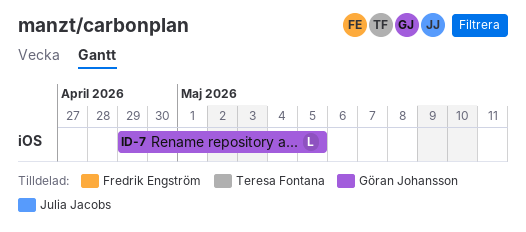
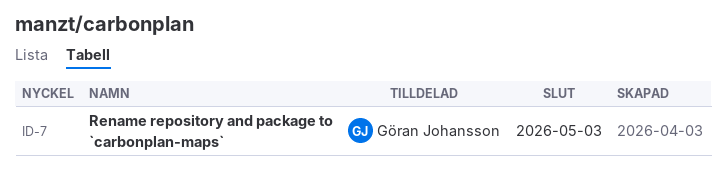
ID-7, due: May 5 -> May 3

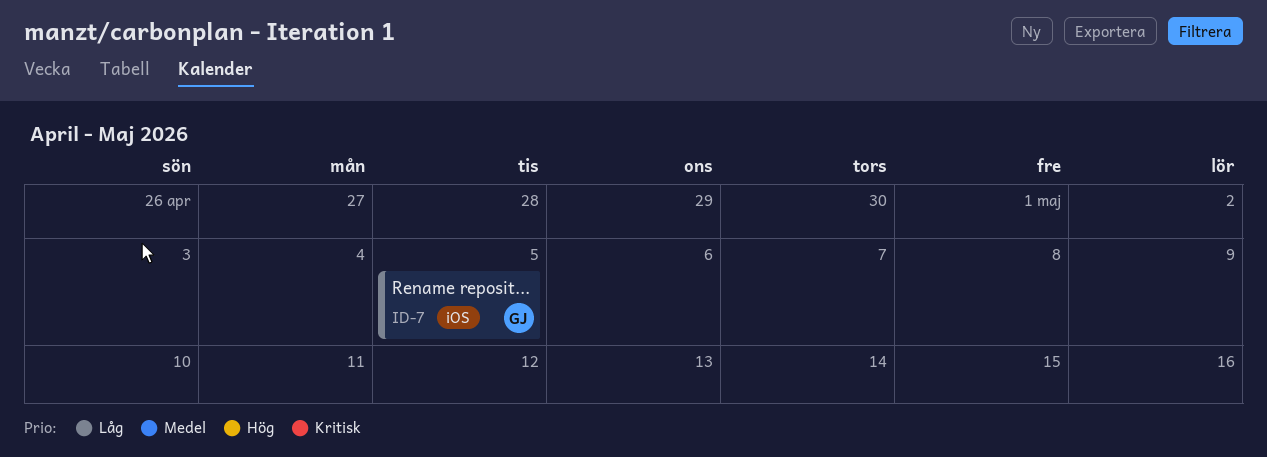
ID-7, due: May 3 -> May 5

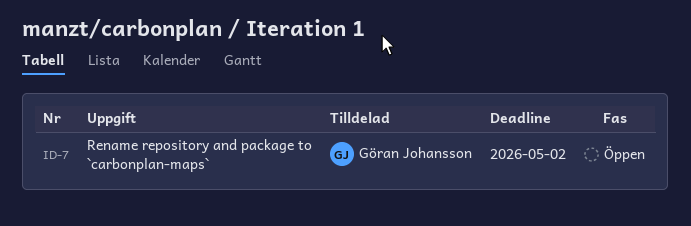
ID-7, due: May 5 -> May 2

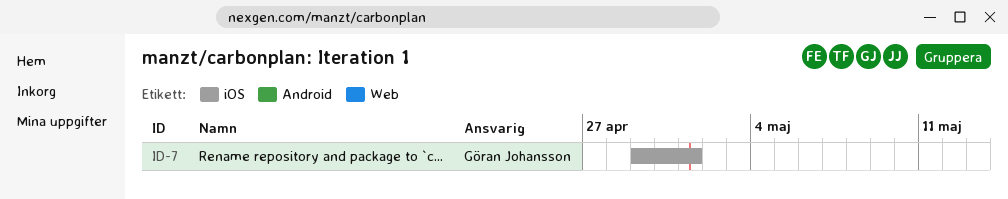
ID-7, due: May 2 -> May 1

